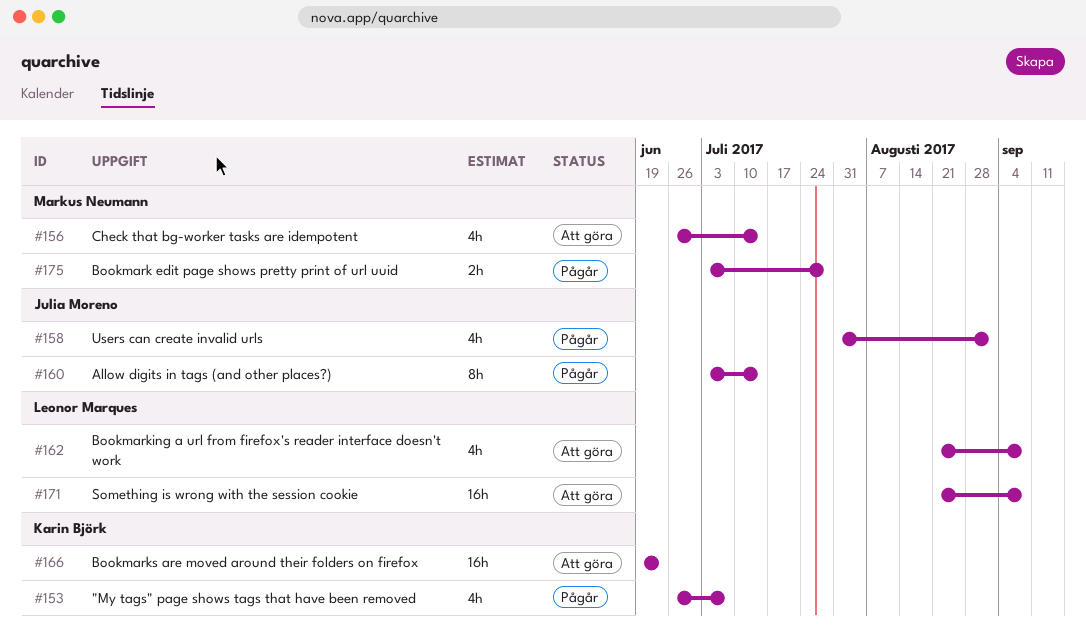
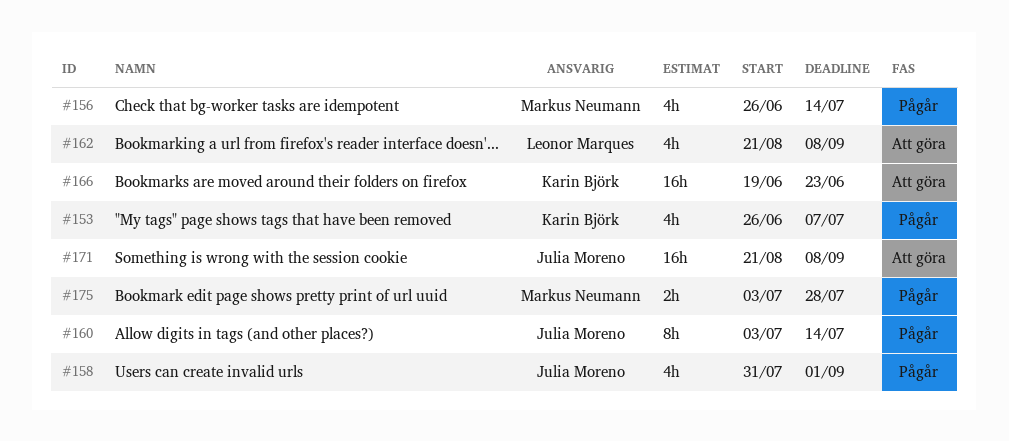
#156, status: Att göra -> Pågår
#171, owner: Leonor Marques -> Julia Moreno

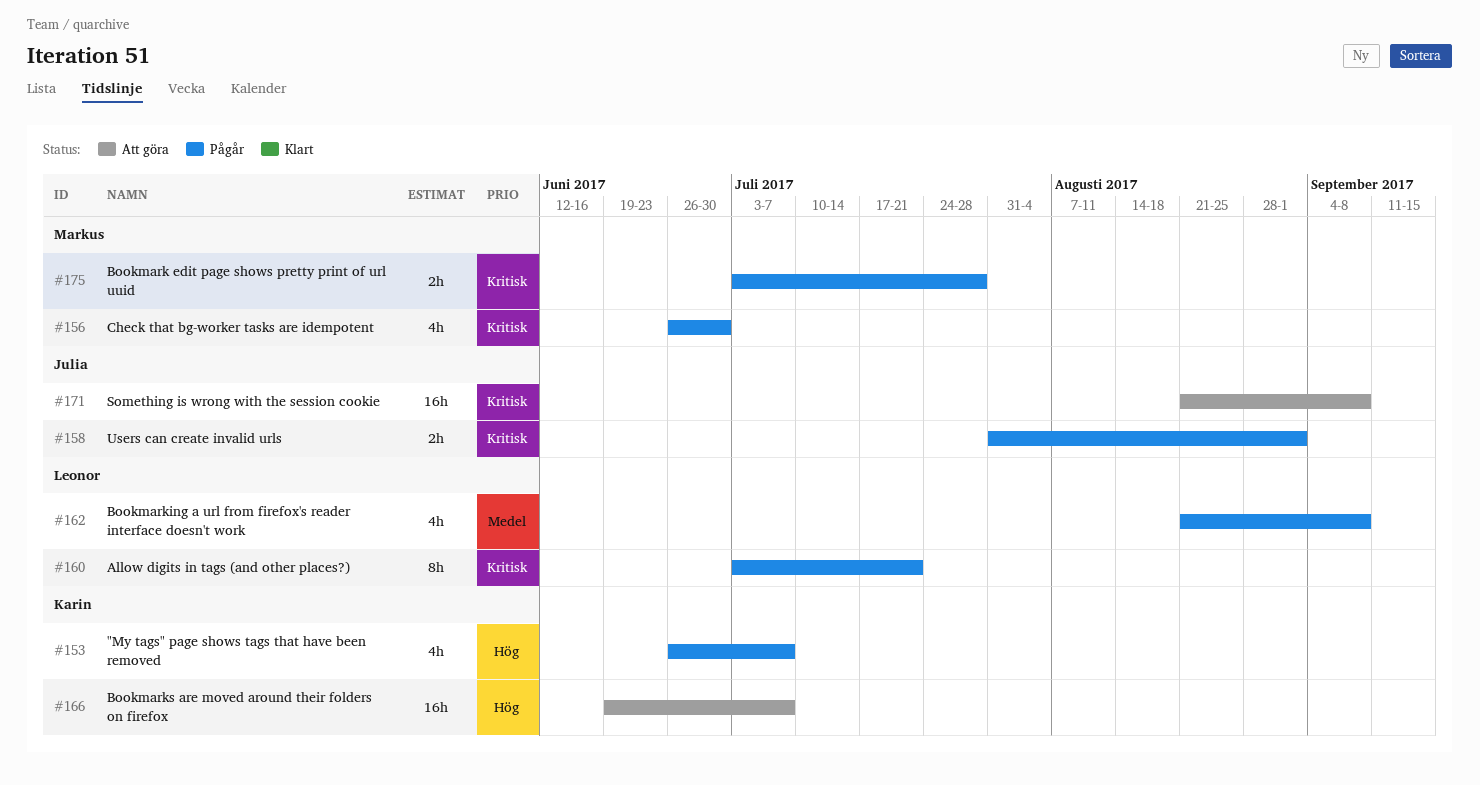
#156, due: Jul 14 -> Jun 30
#158, estimate: 4h -> 2h
#160, owner: Julia Moreno -> Leonor Marques
#160, due: Jul 14 -> Jul 21
#162, status: Att göra -> Pågår
#166, due: Jun 23 -> Jul 7

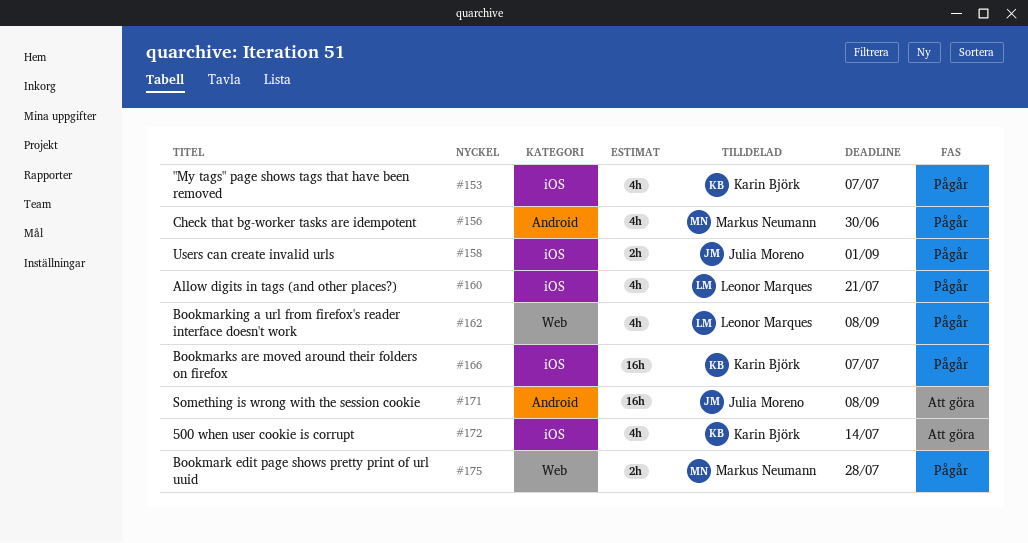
#160, estimate: 8h -> 4h
#166, status: Att göra -> Pågår
#172: none -> present

